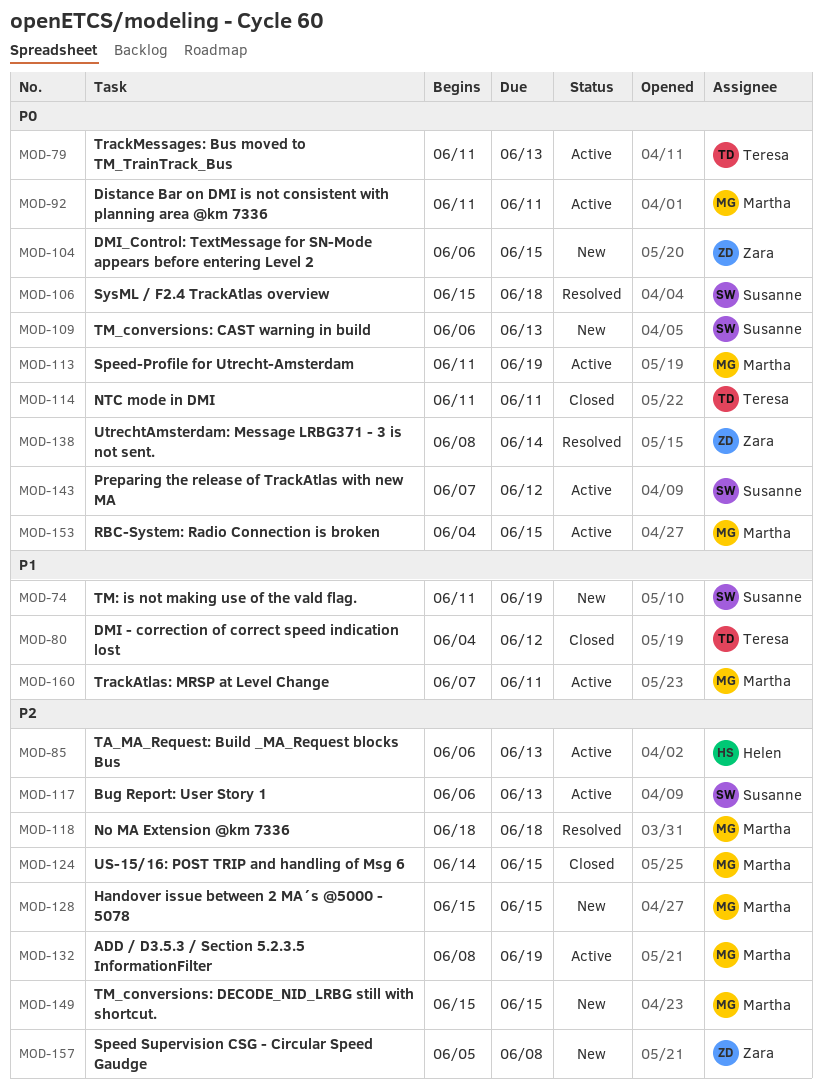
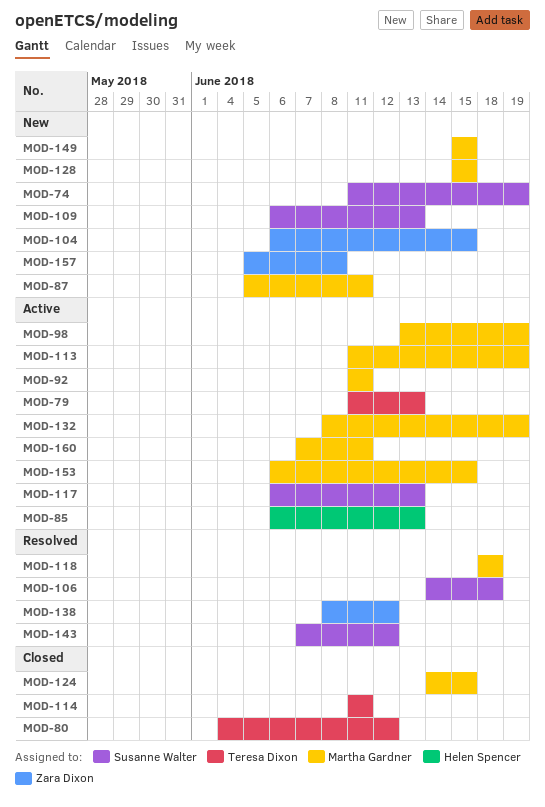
MOD-87: none -> present
MOD-98: none -> present
MOD-106, start: Jun 15 -> Jun 14
MOD-138, due: Jun 14 -> Jun 12
MOD-143, status: Active -> Resolved
MOD-153, start: Jun 4 -> Jun 6

